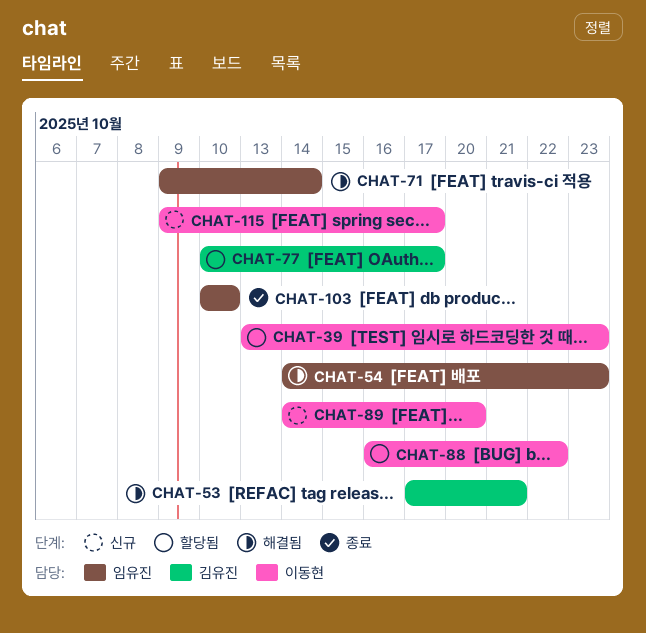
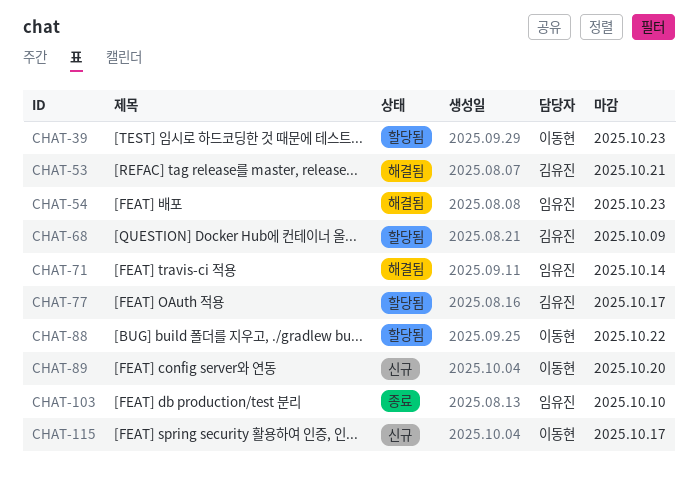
CHAT-68: none -> present

